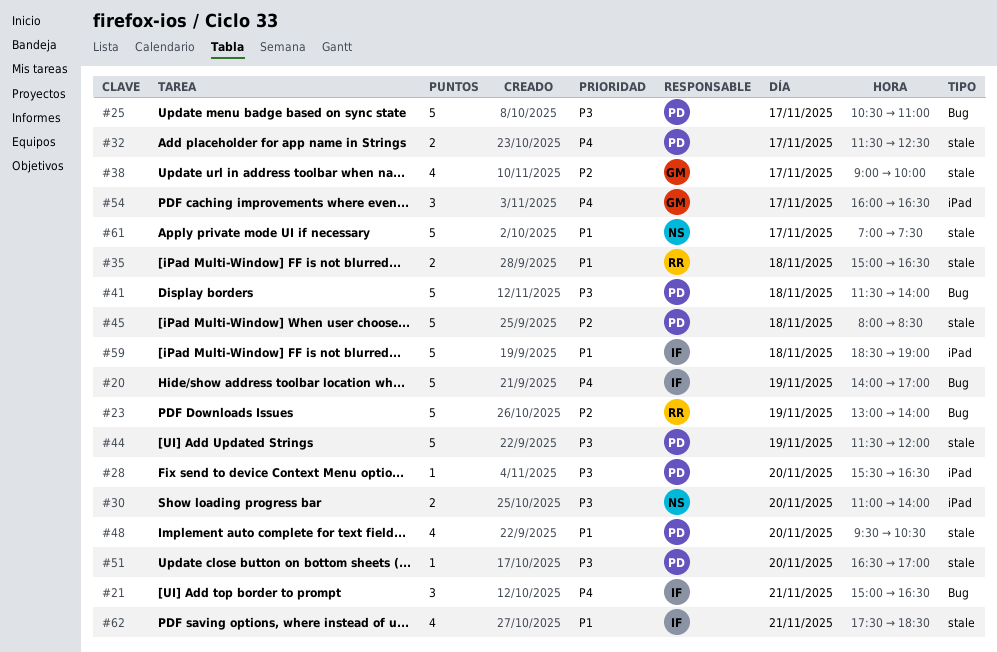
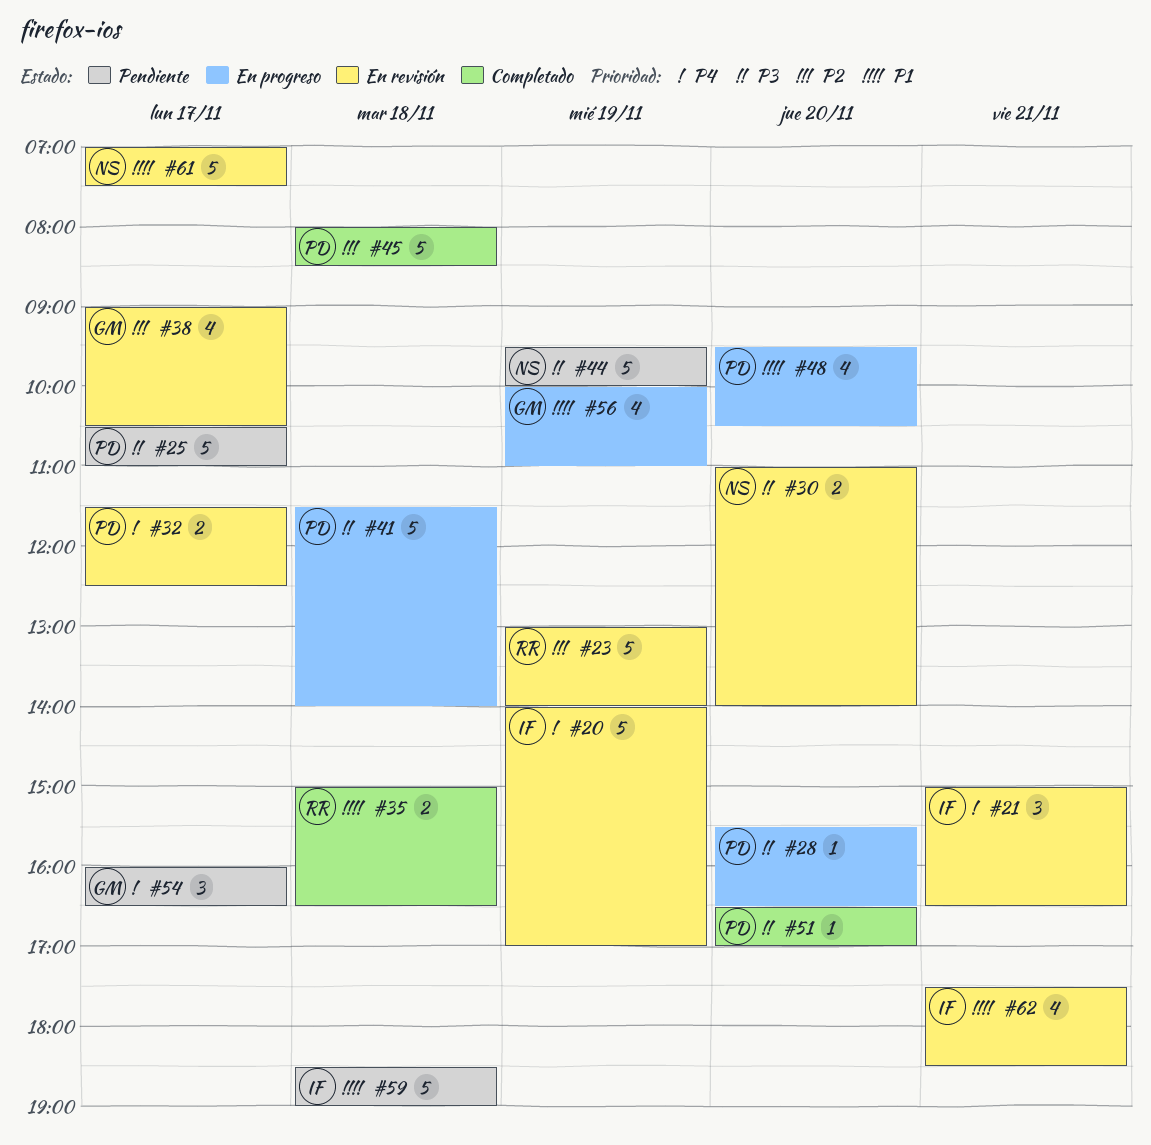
#38, ends: 10:00 -> 10:30
#44, owner: PD -> NS
#44, begins: 11:30 -> 09:30
#44, ends: 12:00 -> 10:00
#56: none -> present

